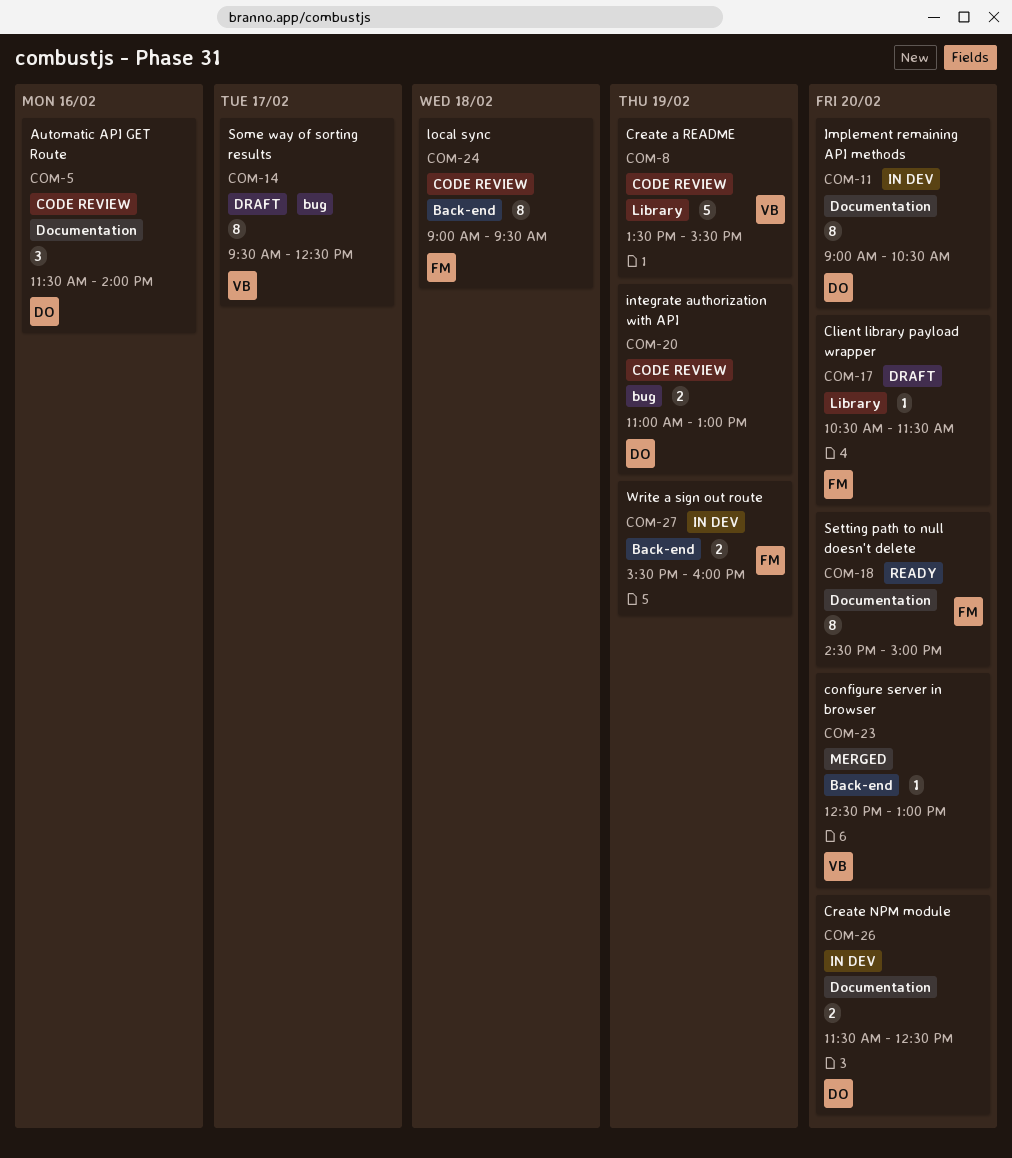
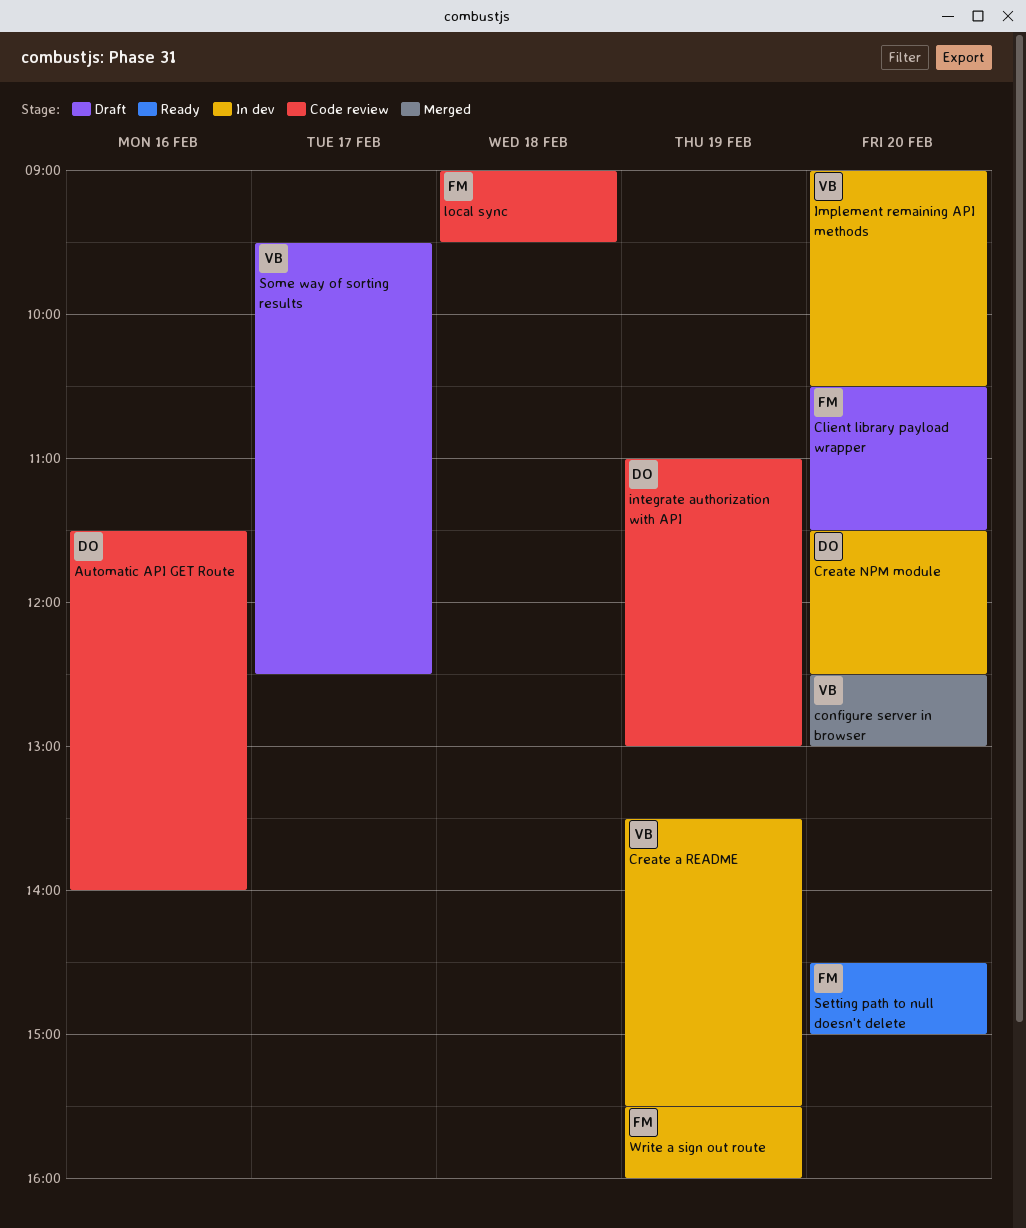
Create a README, status: Code review -> In dev
Implement remaining API methods, owner: DO -> VB

